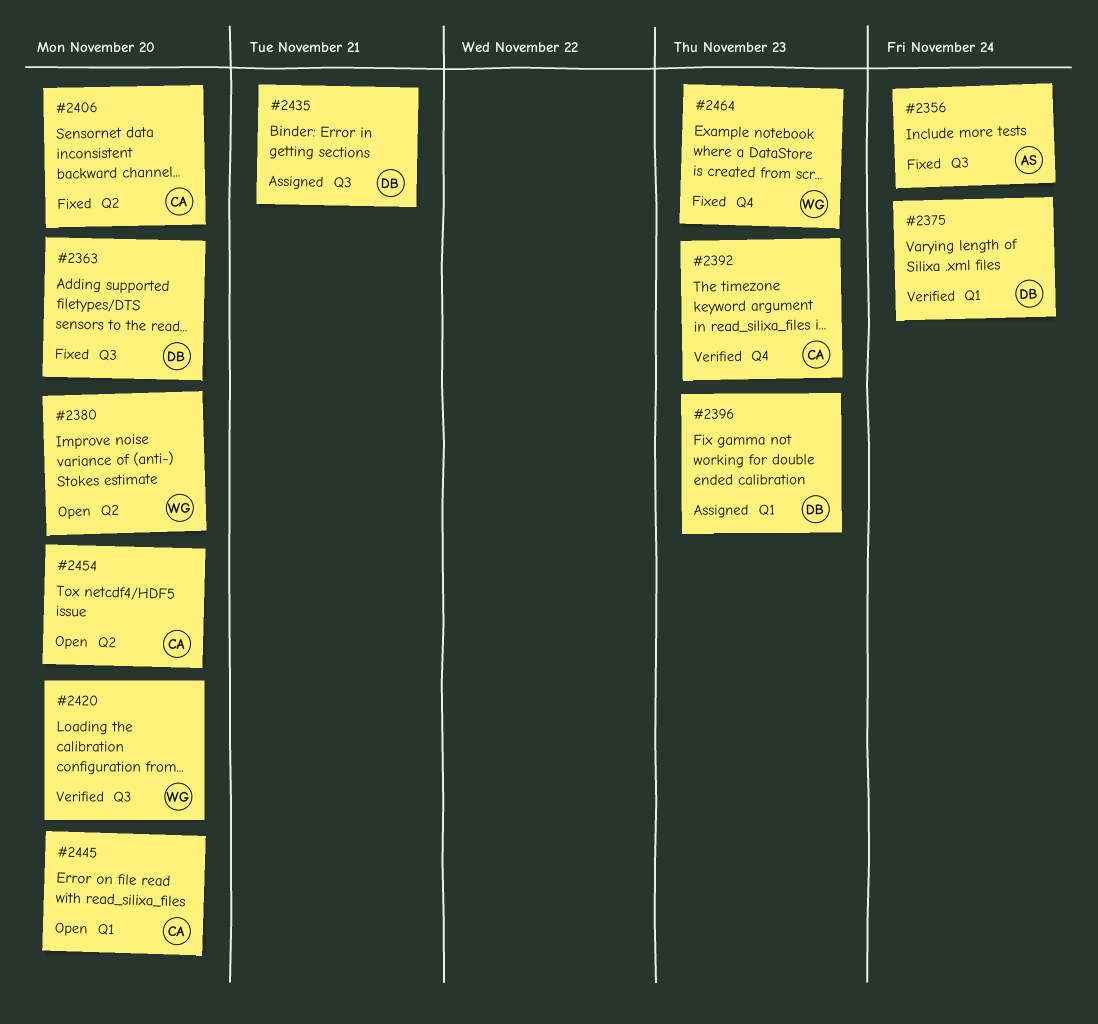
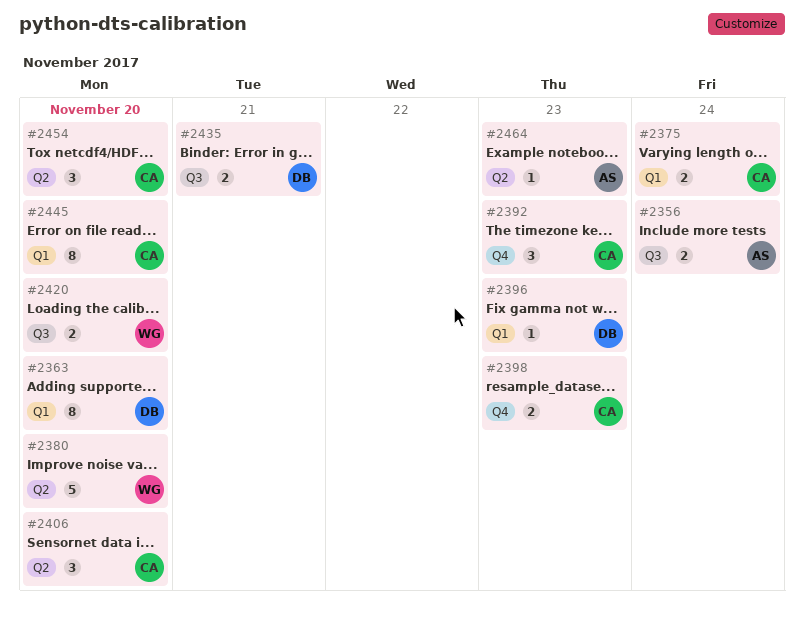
#2363, label: Q3 -> Q1
#2375, owner: DB -> CA
#2398: none -> present
#2464, owner: WG -> AS
#2464, label: Q4 -> Q2

